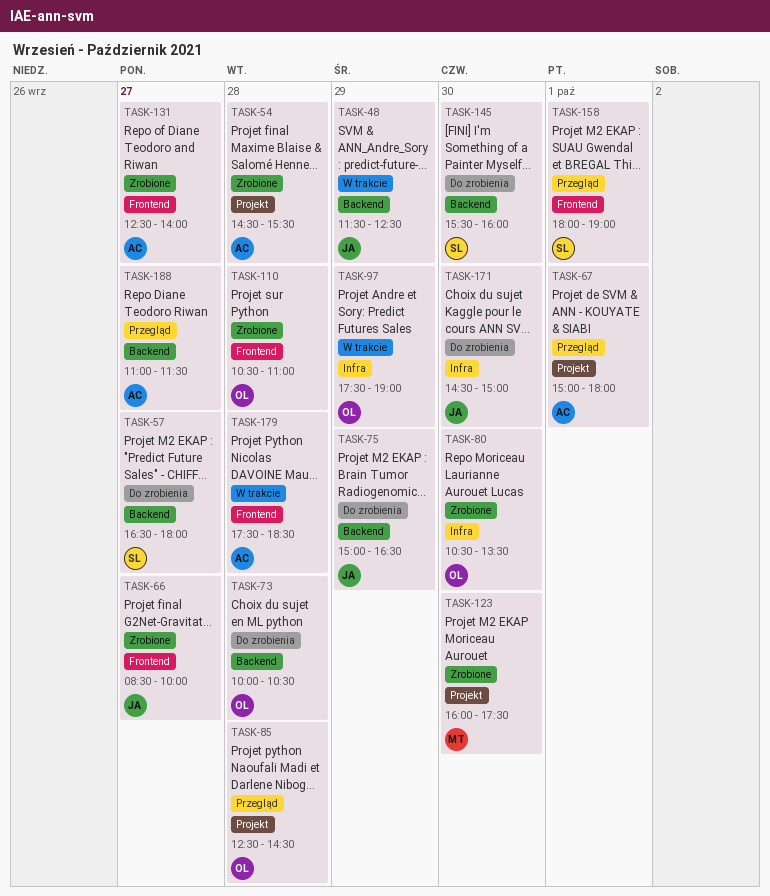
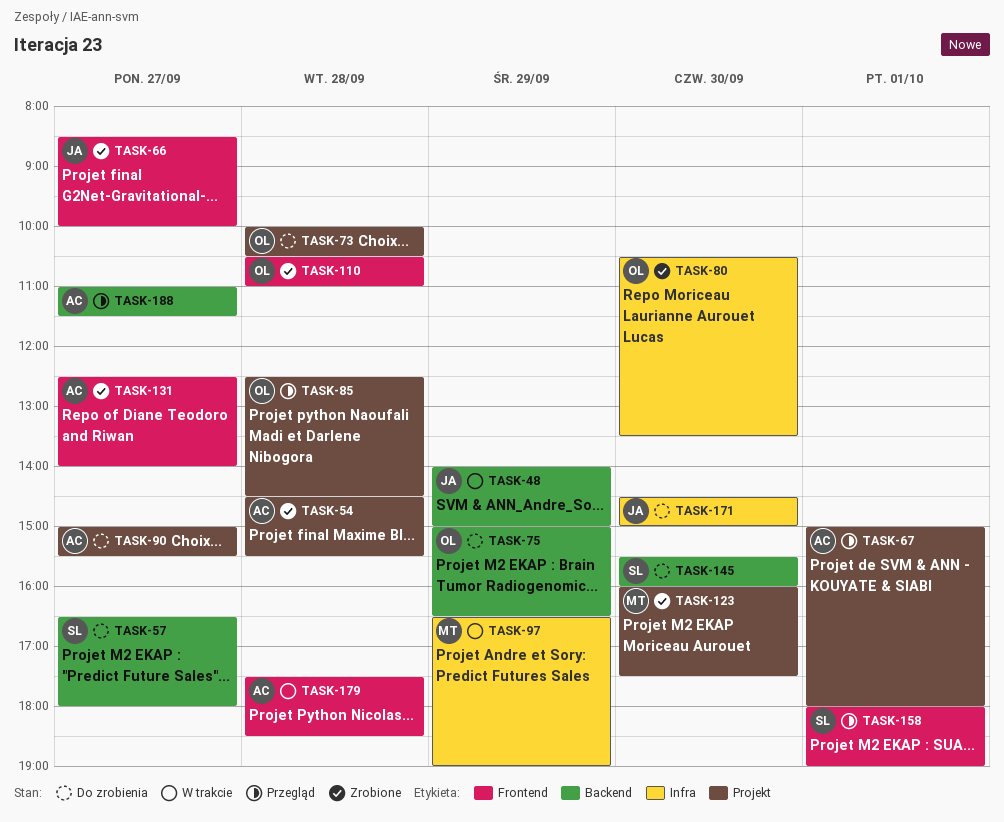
TASK-48, begins: 11:30 -> 14:00
TASK-48, ends: 12:30 -> 15:00
TASK-73, label: Backend -> Projekt
TASK-75, owner: JA -> OL
TASK-90: none -> present
TASK-97, owner: OL -> MT
TASK-97, begins: 17:30 -> 16:30

